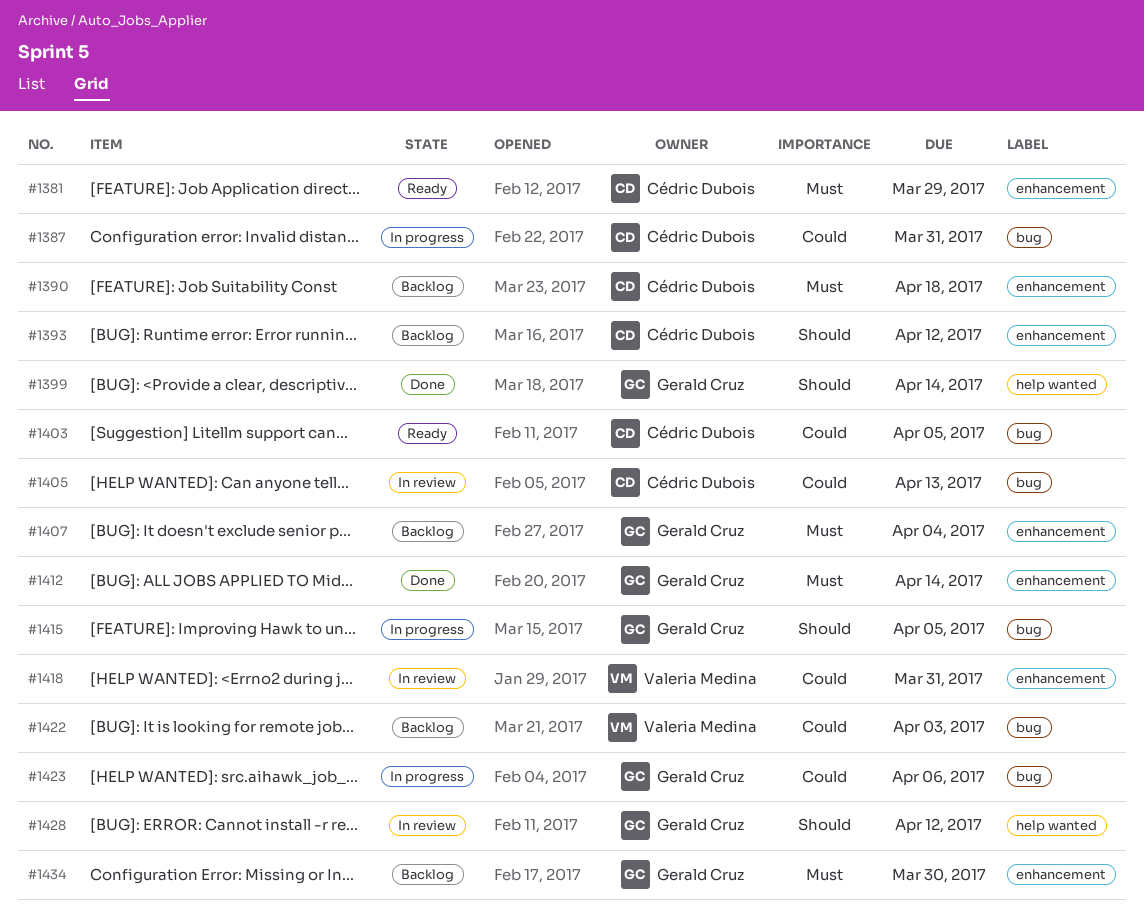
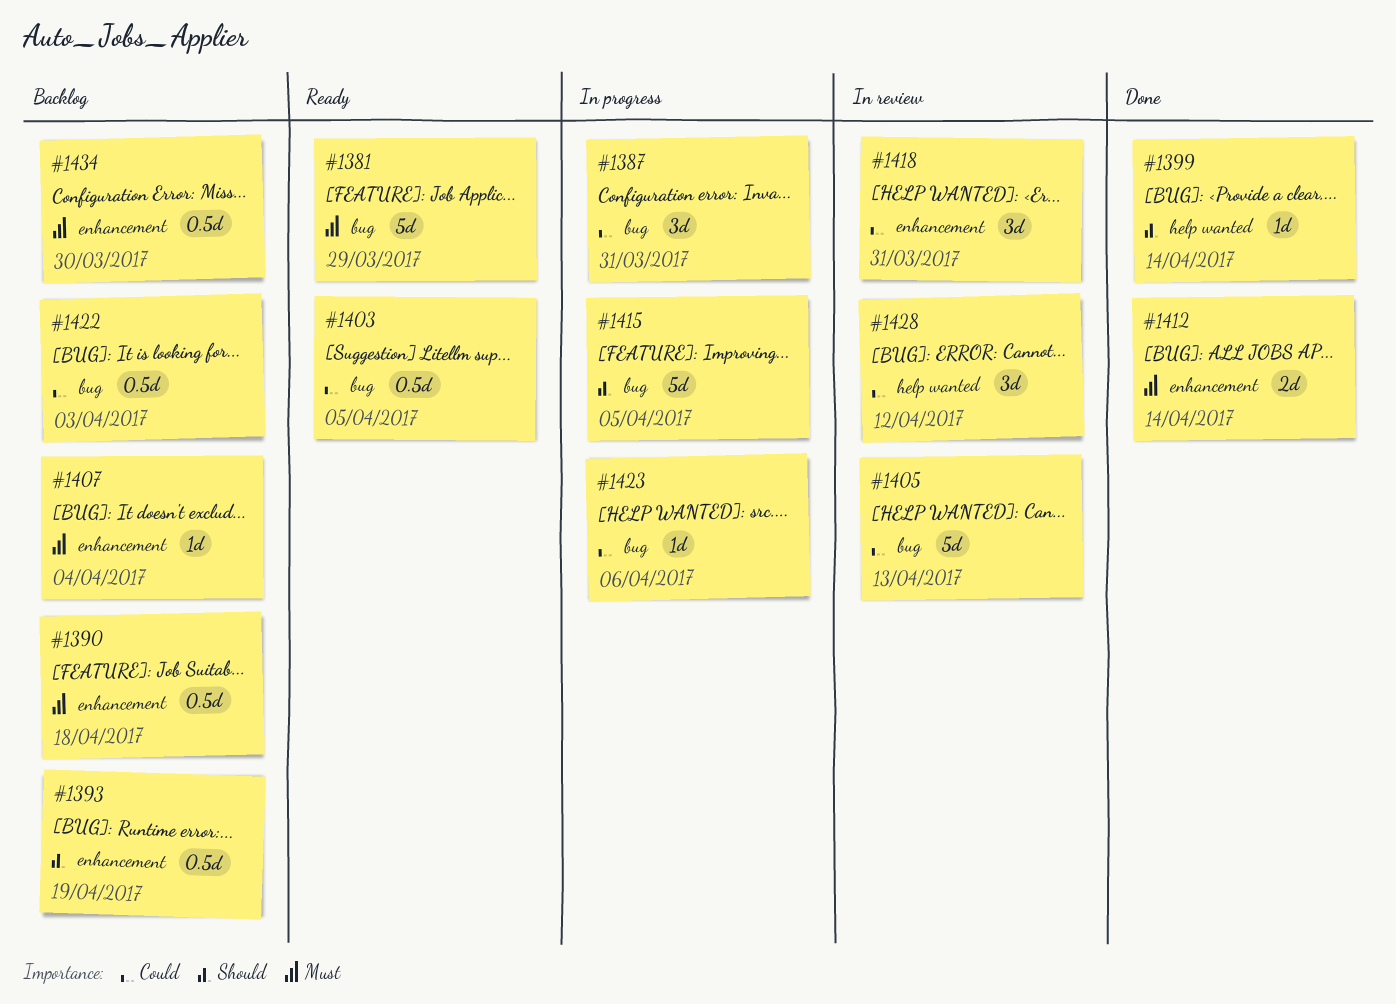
#1381, label: enhancement -> bug
#1393, due: Apr 12 -> Apr 19
#1428, priority: Should -> Could

